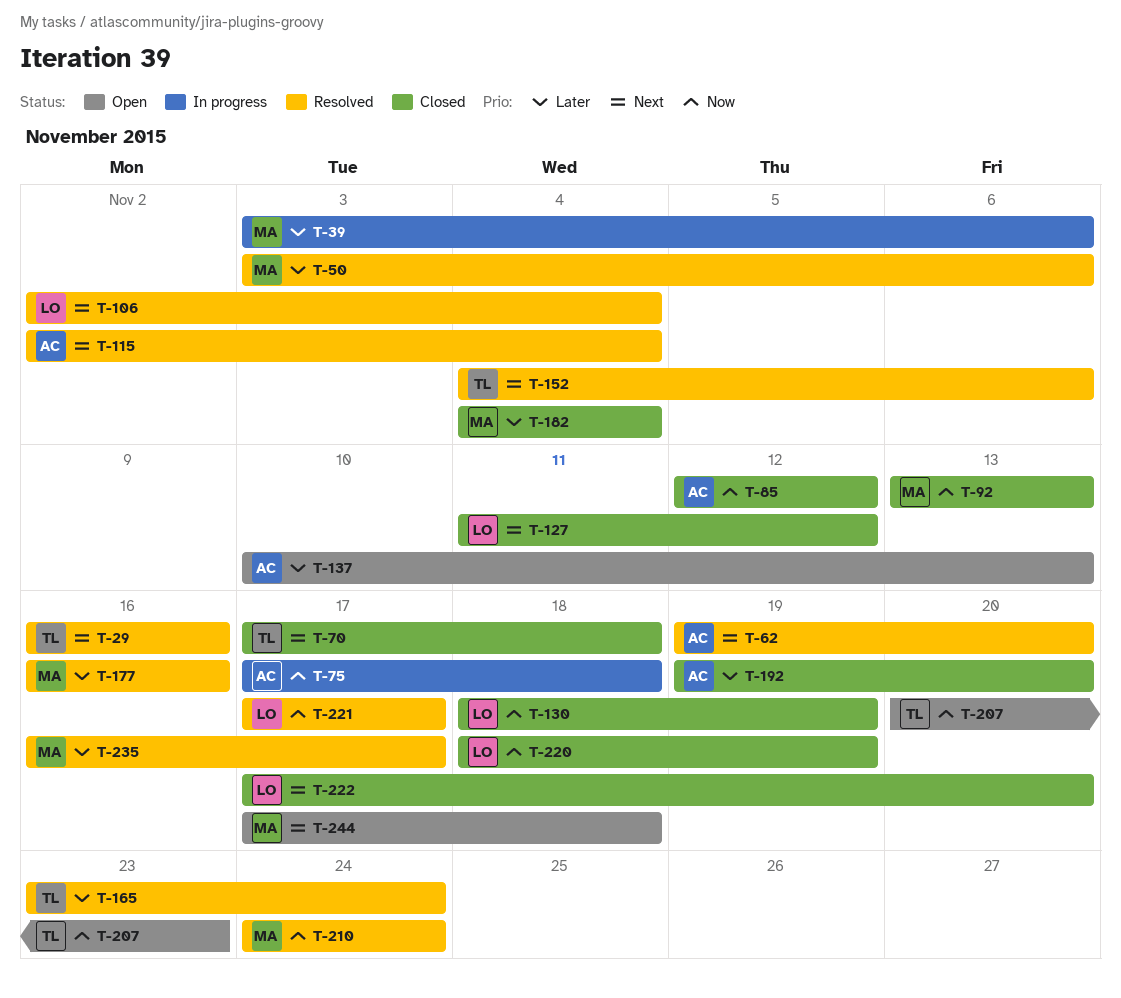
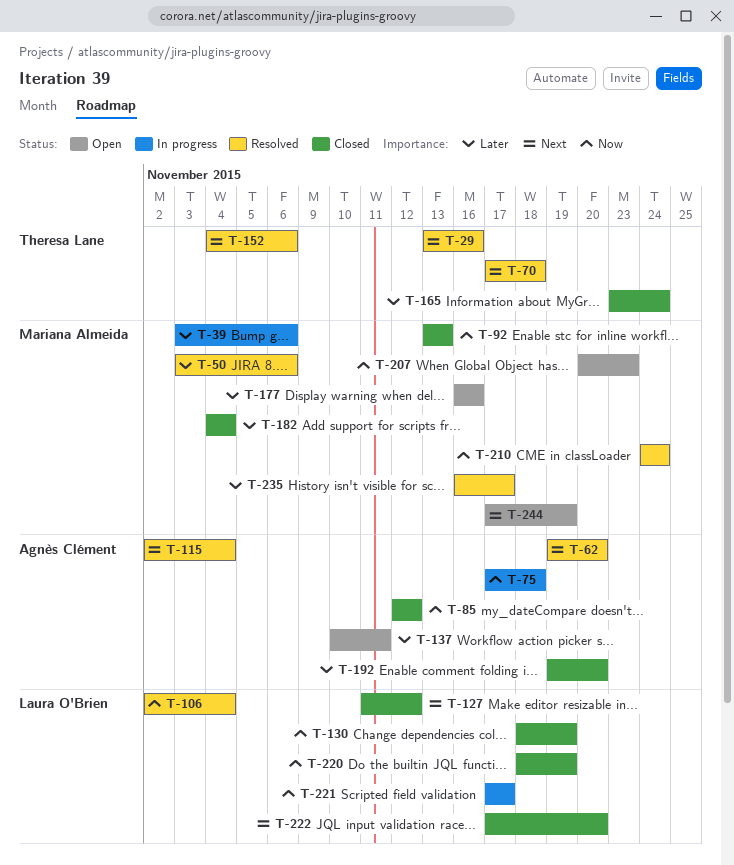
T-29, start: Nov 16 -> Nov 13
T-70, status: Closed -> Resolved
T-106, priority: Next -> Now
T-137, due: Nov 13 -> Nov 11
T-165, status: Resolved -> Closed
T-177, status: Resolved -> Open
T-207, owner: Theresa Lane -> Mariana Almeida
T-221, status: Resolved -> In progress
T-244, due: Nov 18 -> Nov 19

